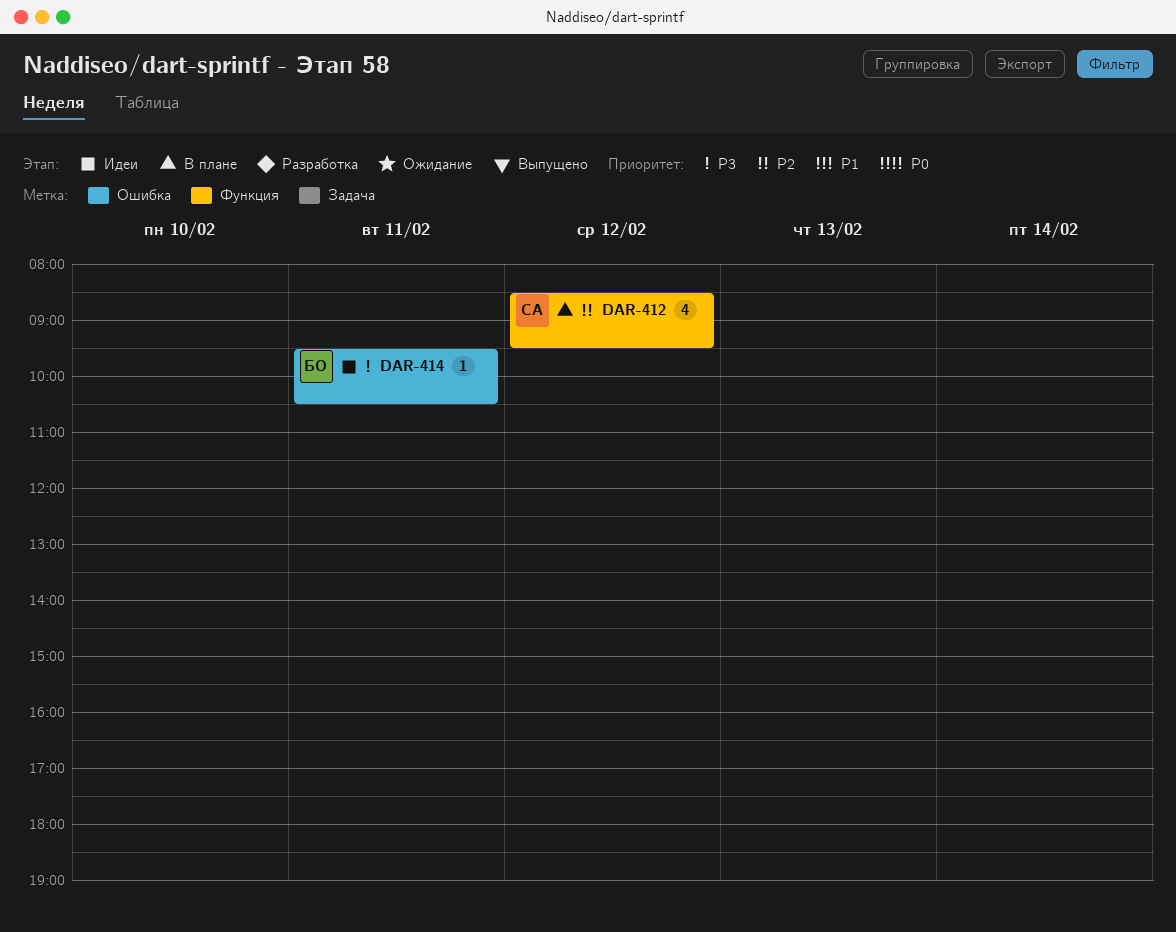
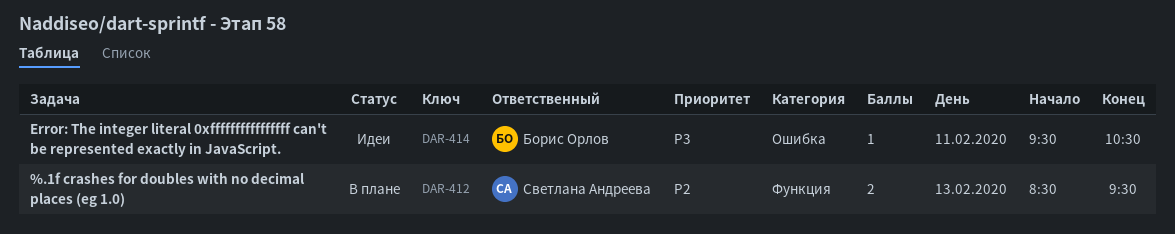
DAR-412, estimate: 4 -> 2
DAR-412, day: Feb 12 -> Feb 13

